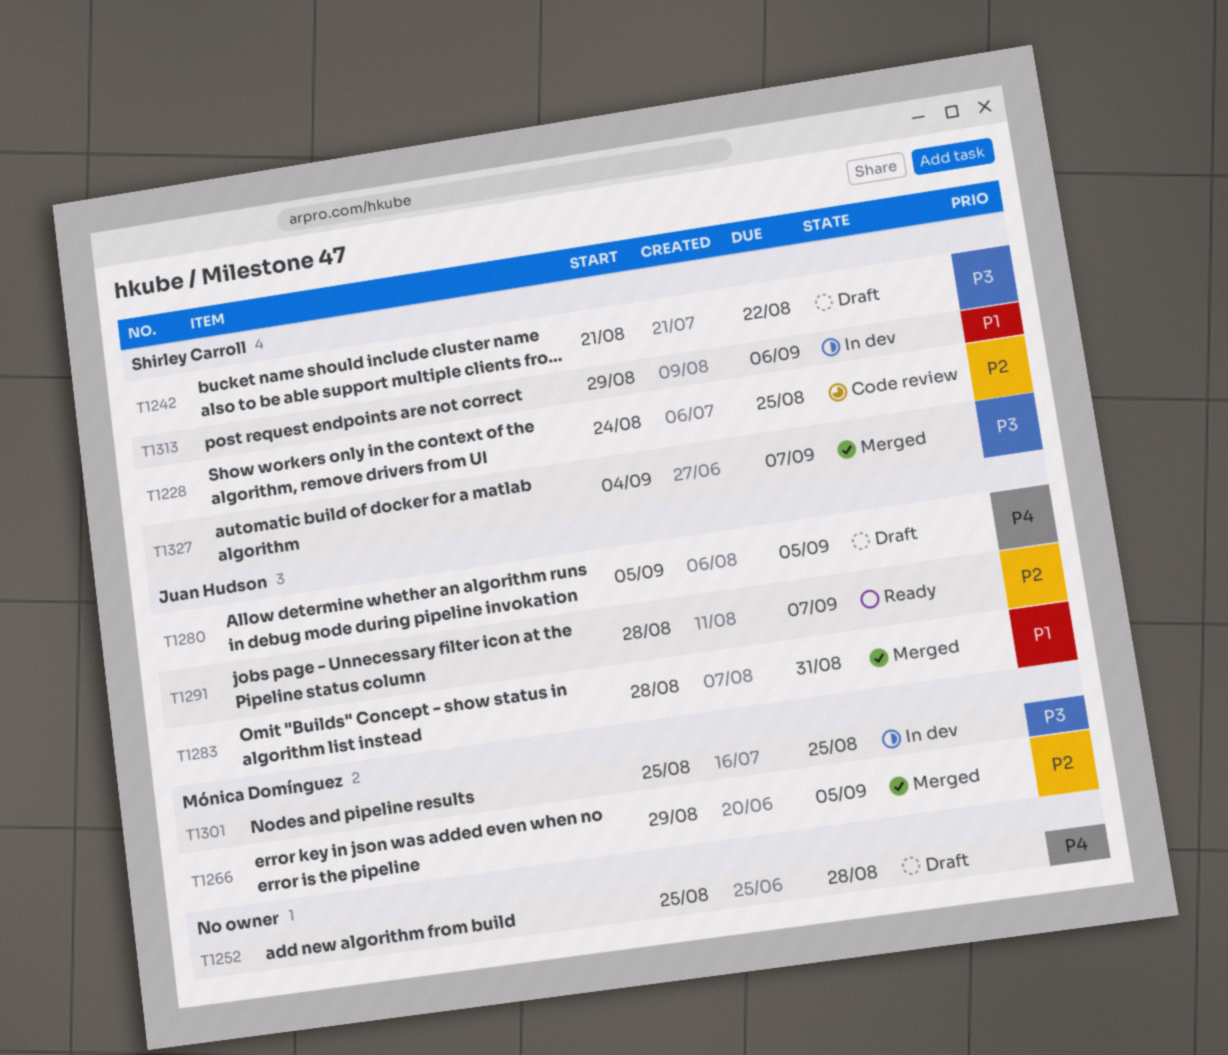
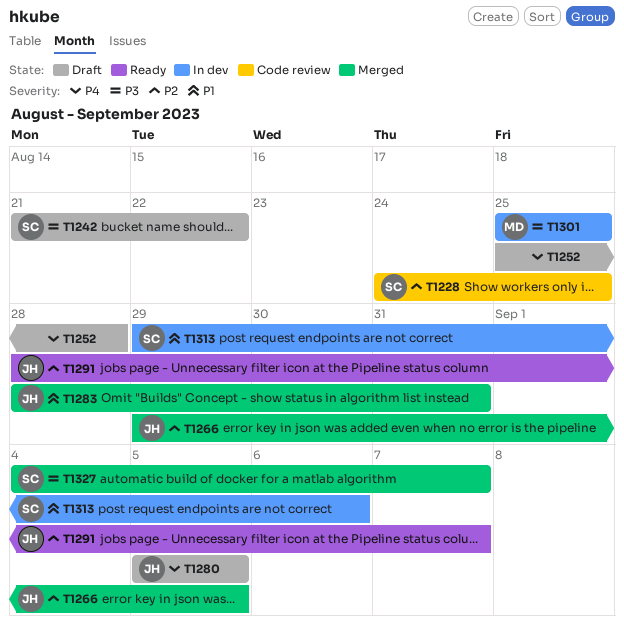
T1266, owner: Mónica Domínguez -> Juan Hudson

